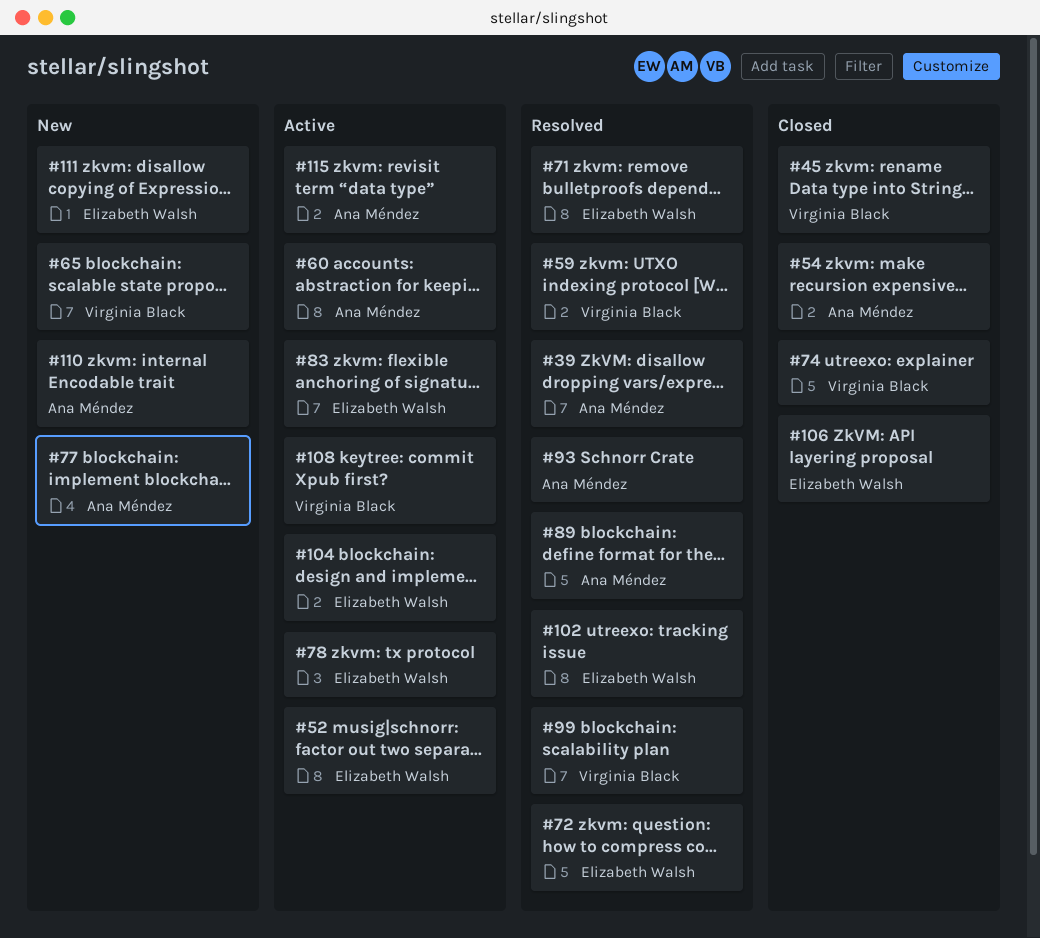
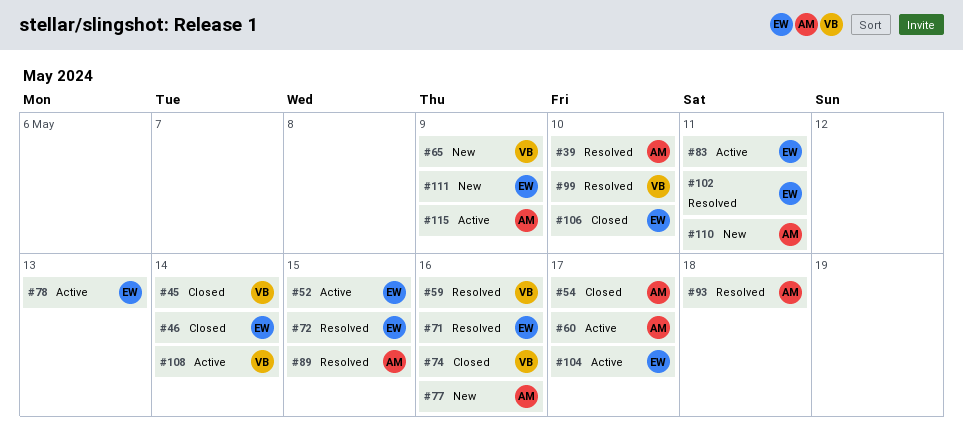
#46: none -> present

